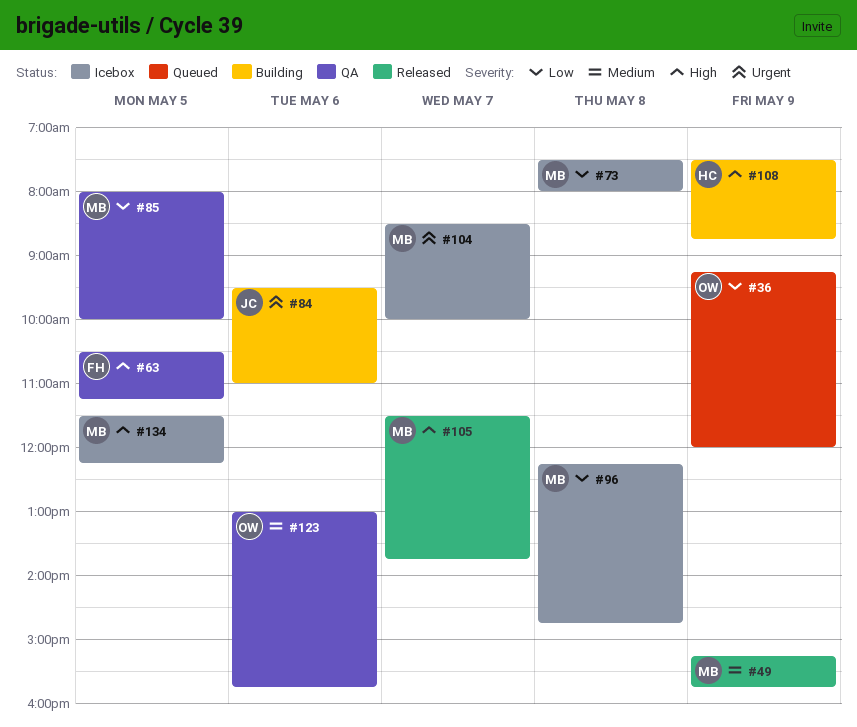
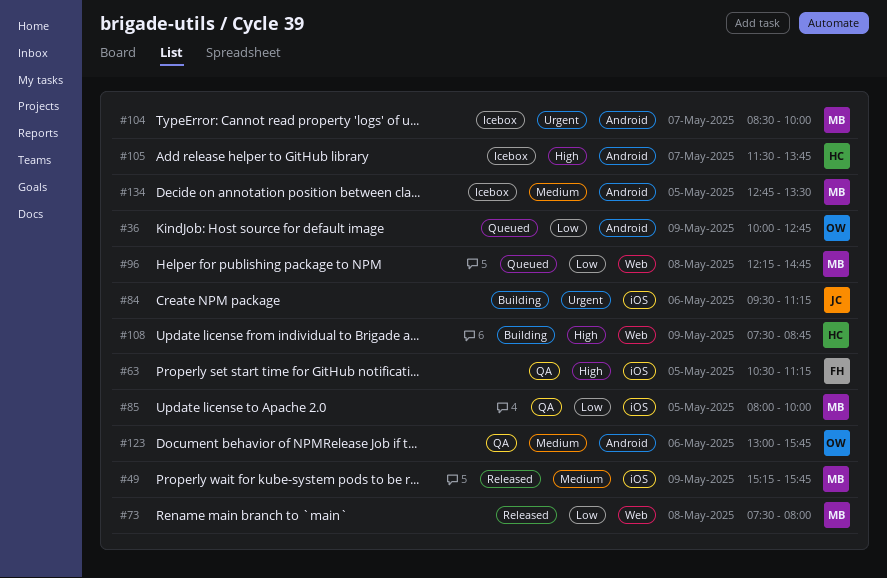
#36, begins: 09:15 -> 10:00
#36, ends: 12:00 -> 12:45
#73, status: Icebox -> Released
#84, ends: 11:00 -> 11:15
#96, status: Icebox -> Queued
#105, status: Released -> Icebox
#105, owner: MB -> HC
#134, priority: High -> Medium
#134, begins: 11:30 -> 12:45
#134, ends: 12:15 -> 13:30

